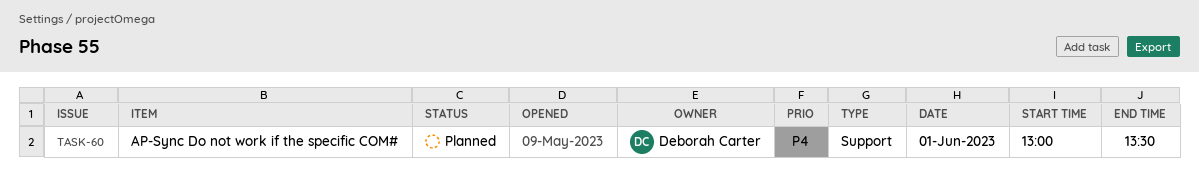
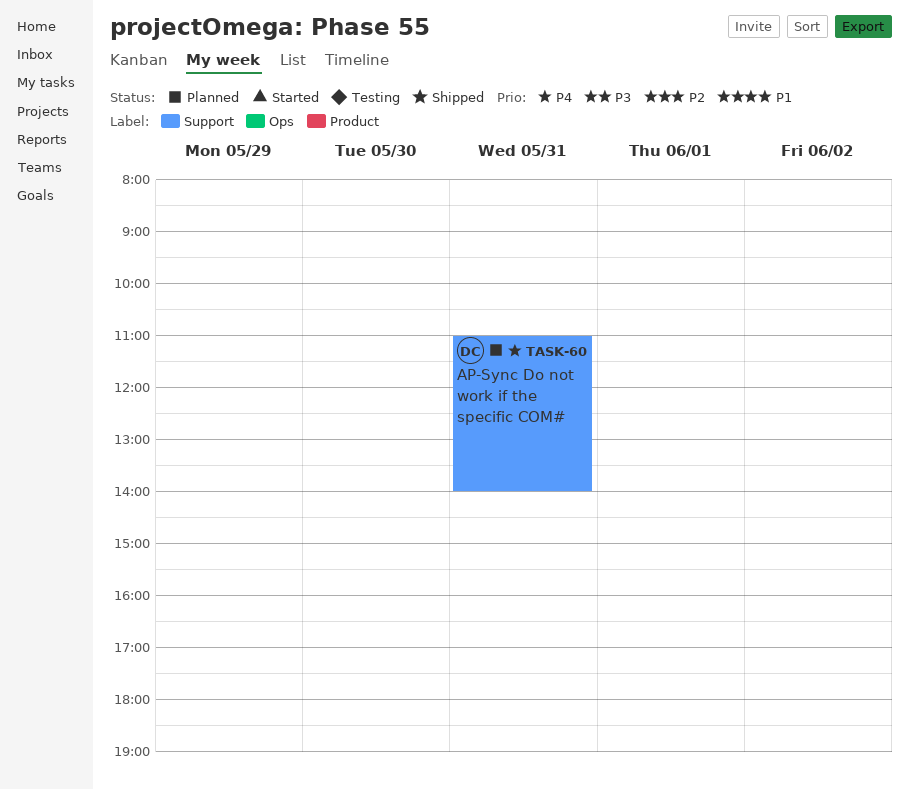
TASK-60, day: Jun 1 -> May 31
TASK-60, begins: 13:00 -> 11:00
TASK-60, ends: 13:30 -> 14:00

